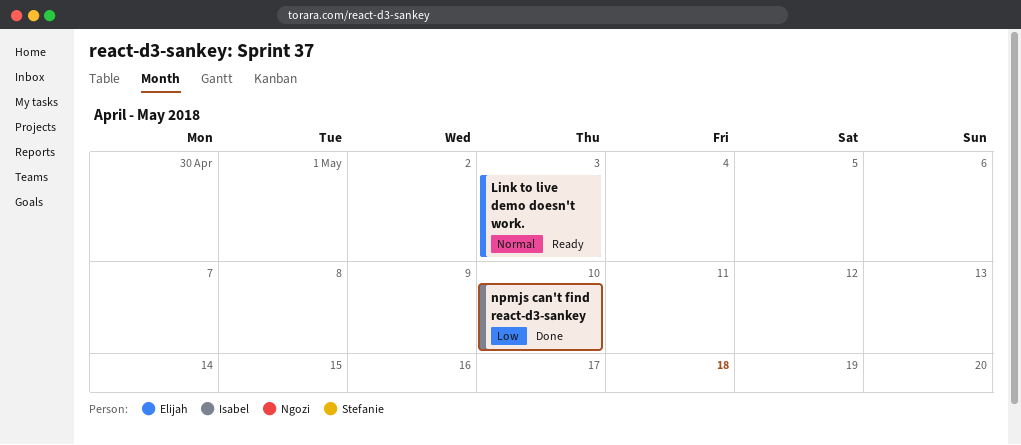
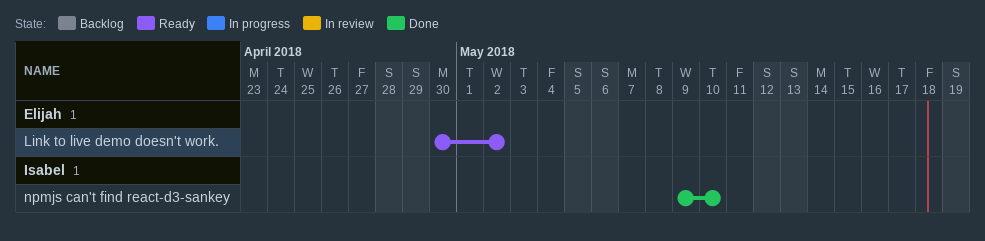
Link to live demo doesn't work., due: May 3 -> May 2

